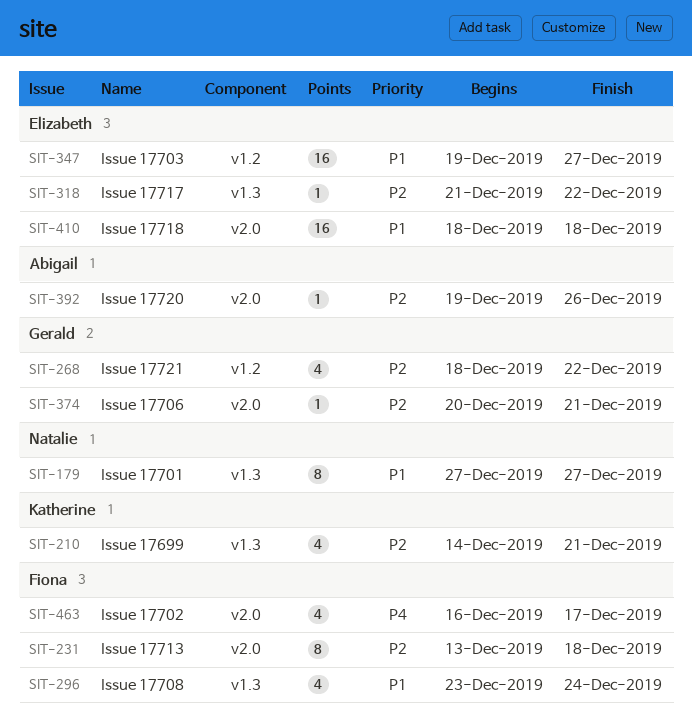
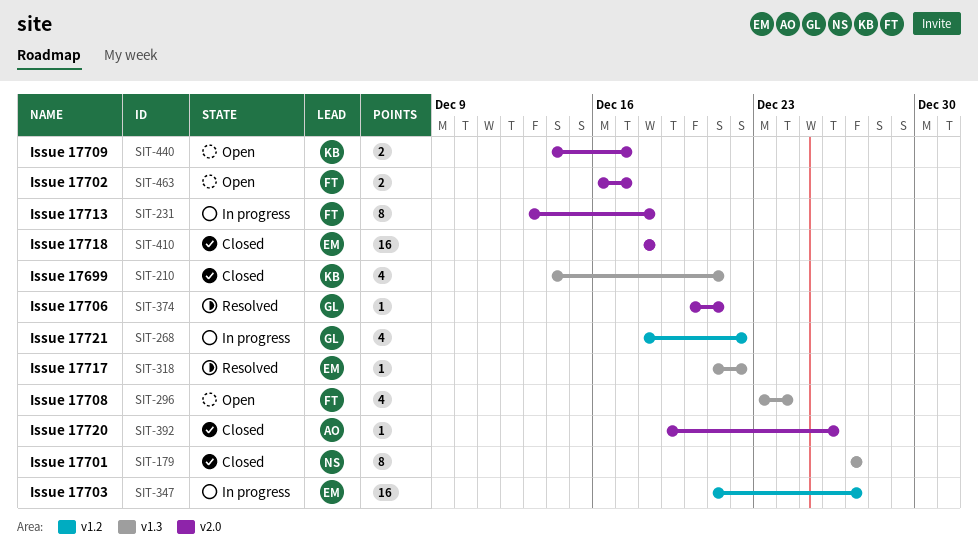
SIT-347, start: Dec 19 -> Dec 21
SIT-440: none -> present
SIT-463, estimate: 4 -> 2

